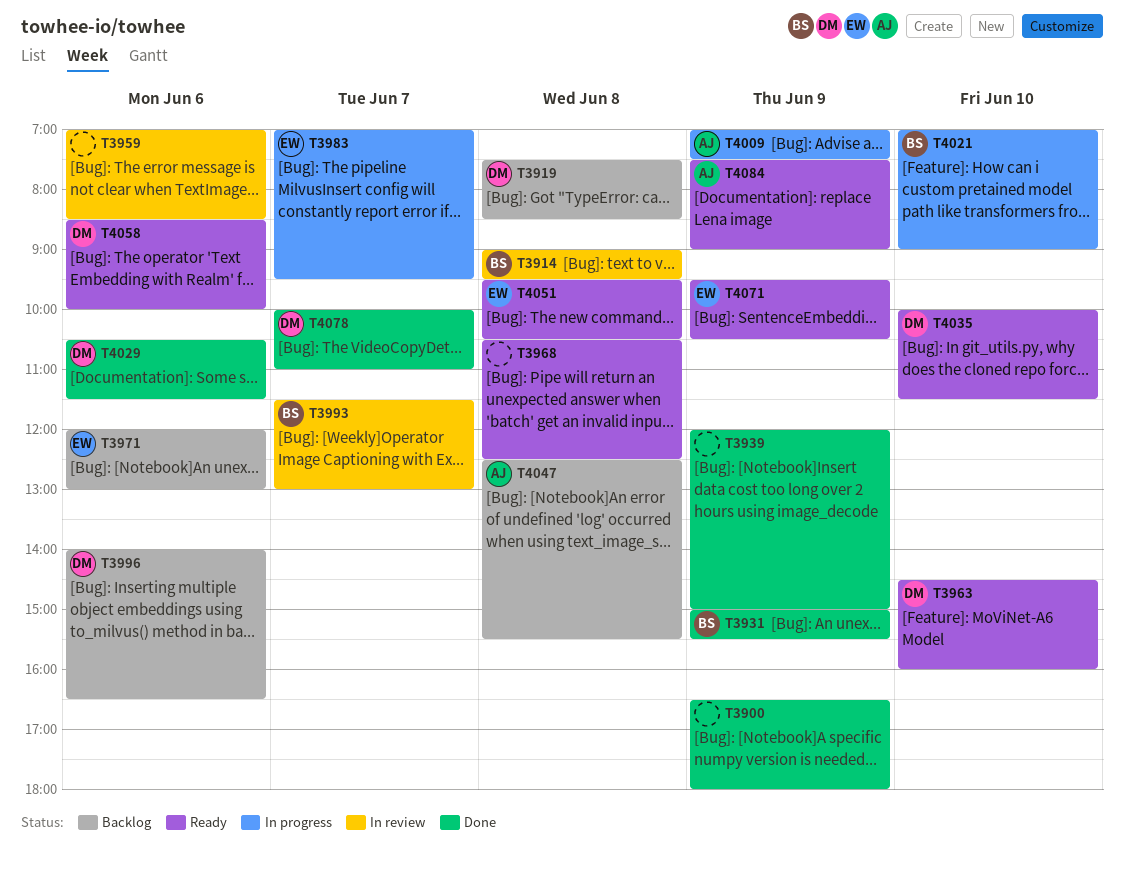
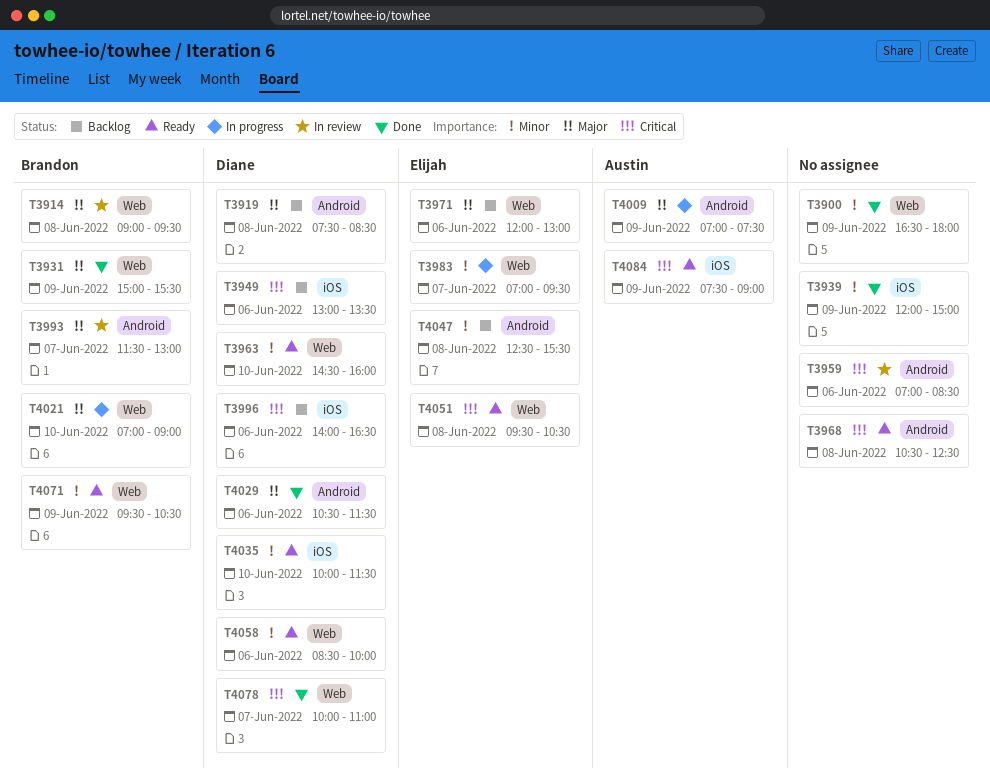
T3949: none -> present
T4047, owner: Austin -> Elijah
T4071, owner: Elijah -> Brandon

